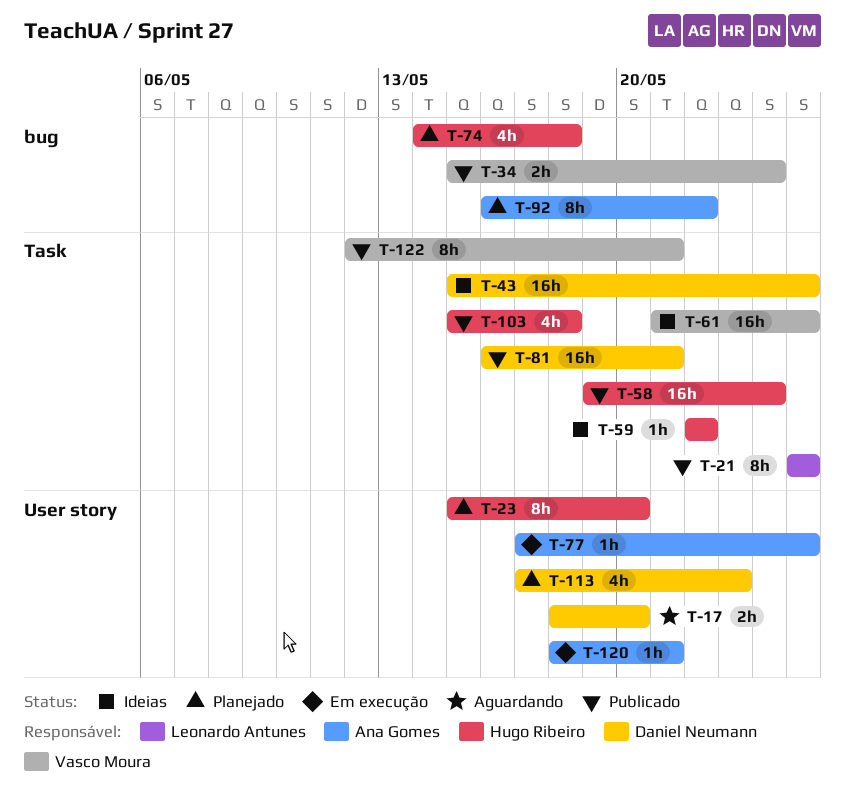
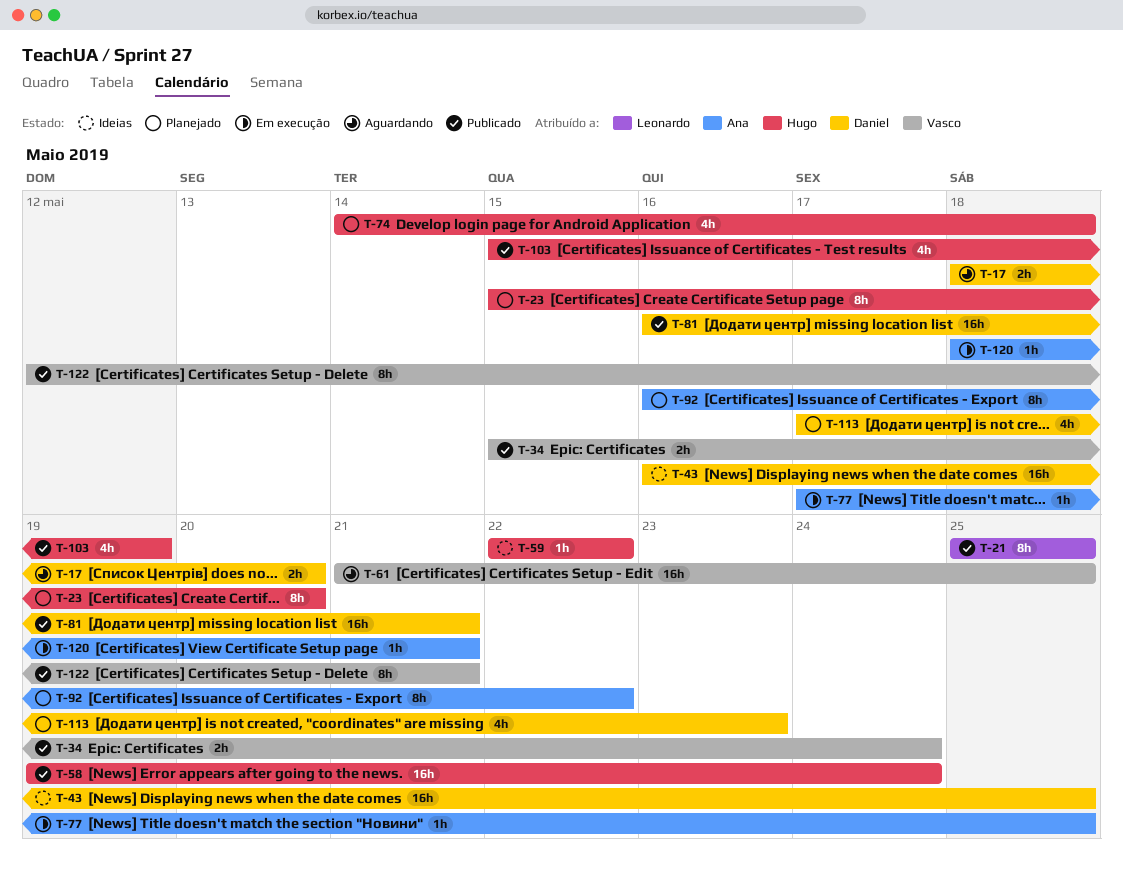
T-43, start: May 15 -> May 16
T-61, status: Ideias -> Aguardando
T-103, due: May 18 -> May 19

